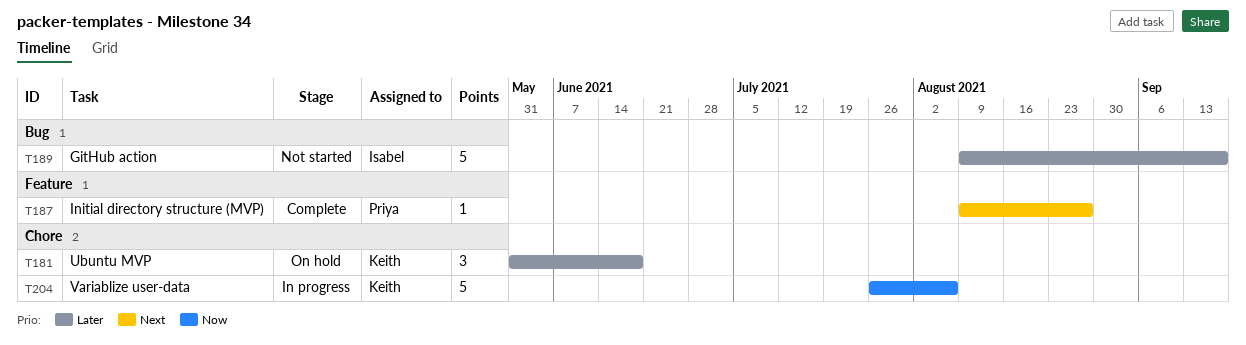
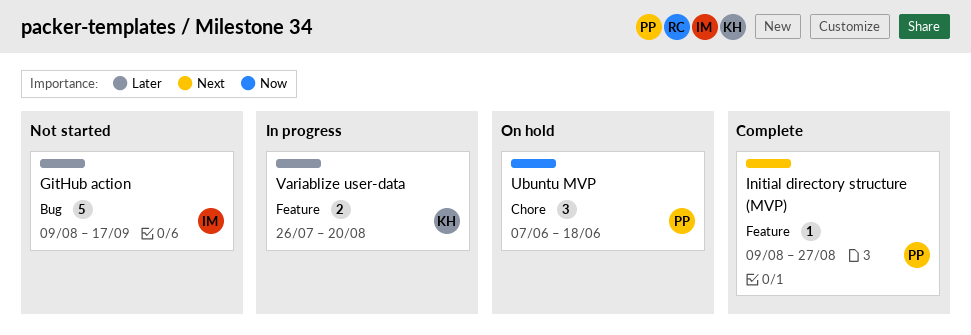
Ubuntu MVP, owner: Keith -> Priya
Ubuntu MVP, priority: Later -> Now
Ubuntu MVP, start: May 31 -> Jun 7
Variablize user-data, priority: Now -> Later
Variablize user-data, label: Chore -> Feature
Variablize user-data, estimate: 5 -> 2
Variablize user-data, due: Aug 6 -> Aug 20

